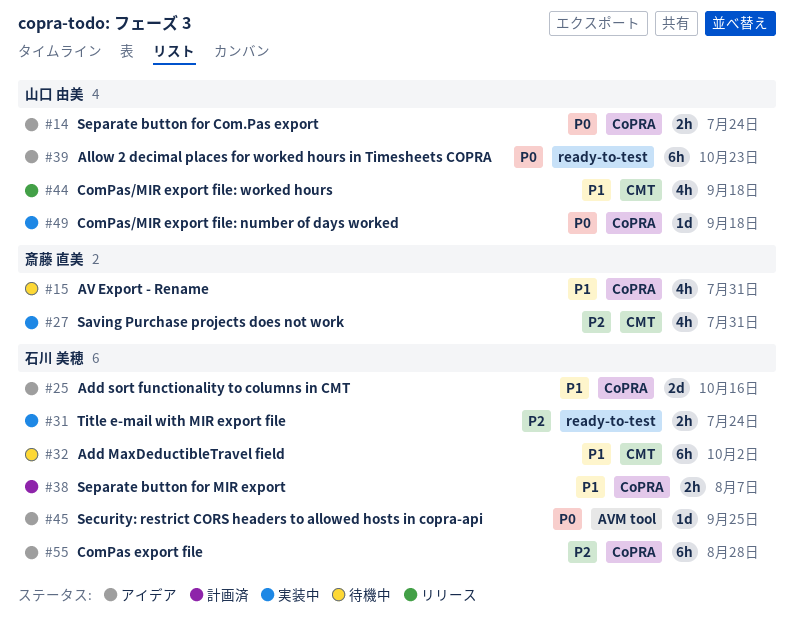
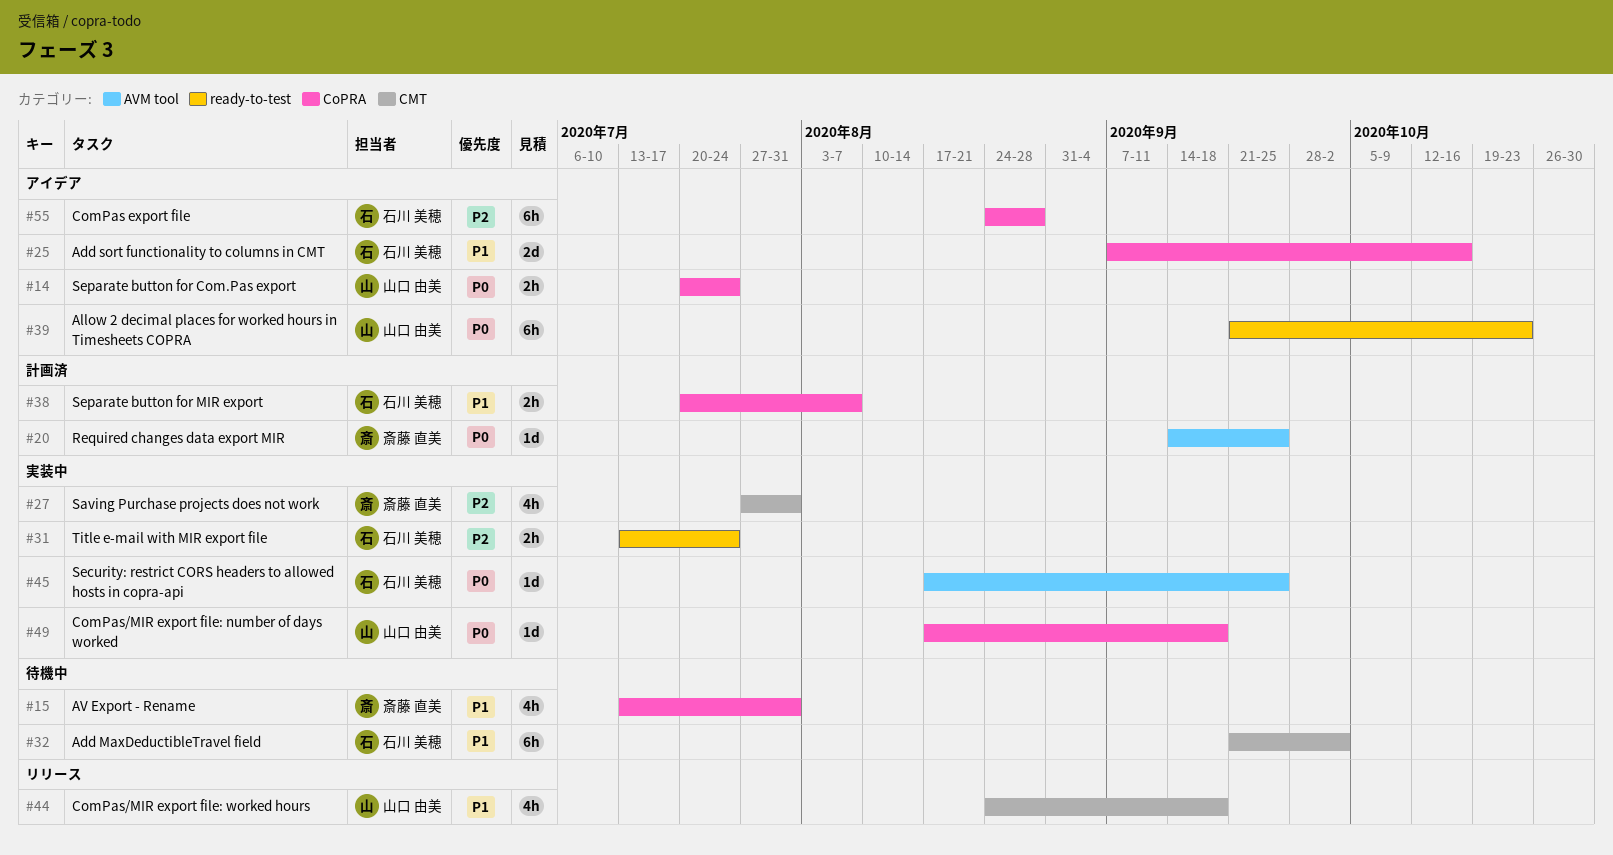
#20: none -> present
#45, status: アイデア -> 実装中

